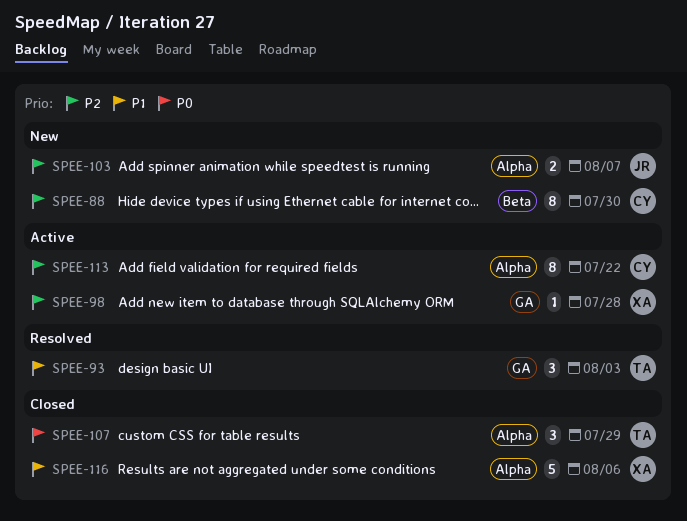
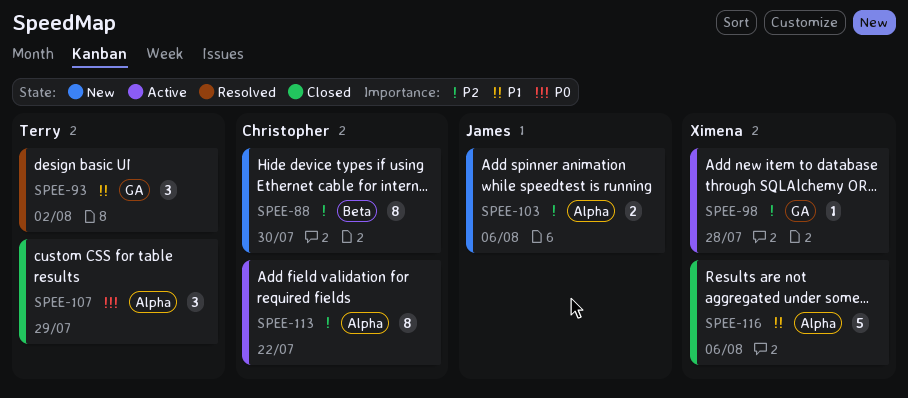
SPEE-93, due: Aug 3 -> Aug 2
SPEE-103, due: Aug 7 -> Aug 6

